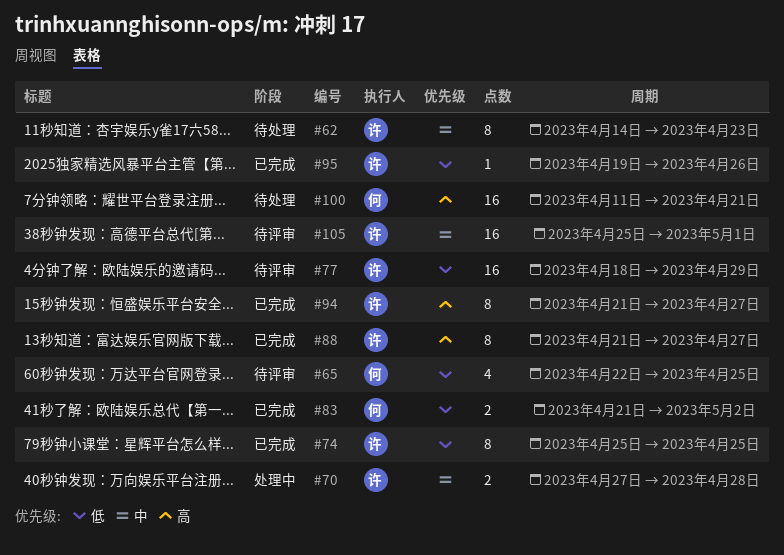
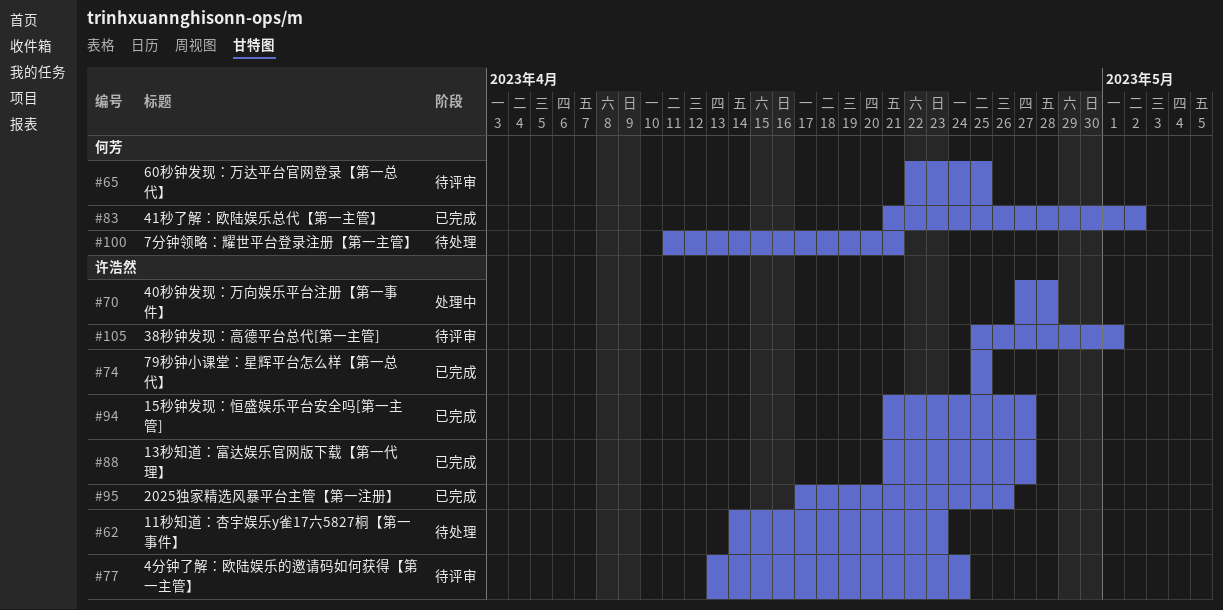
#77, start: Apr 18 -> Apr 13
#77, due: Apr 29 -> Apr 24
#95, start: Apr 19 -> Apr 17

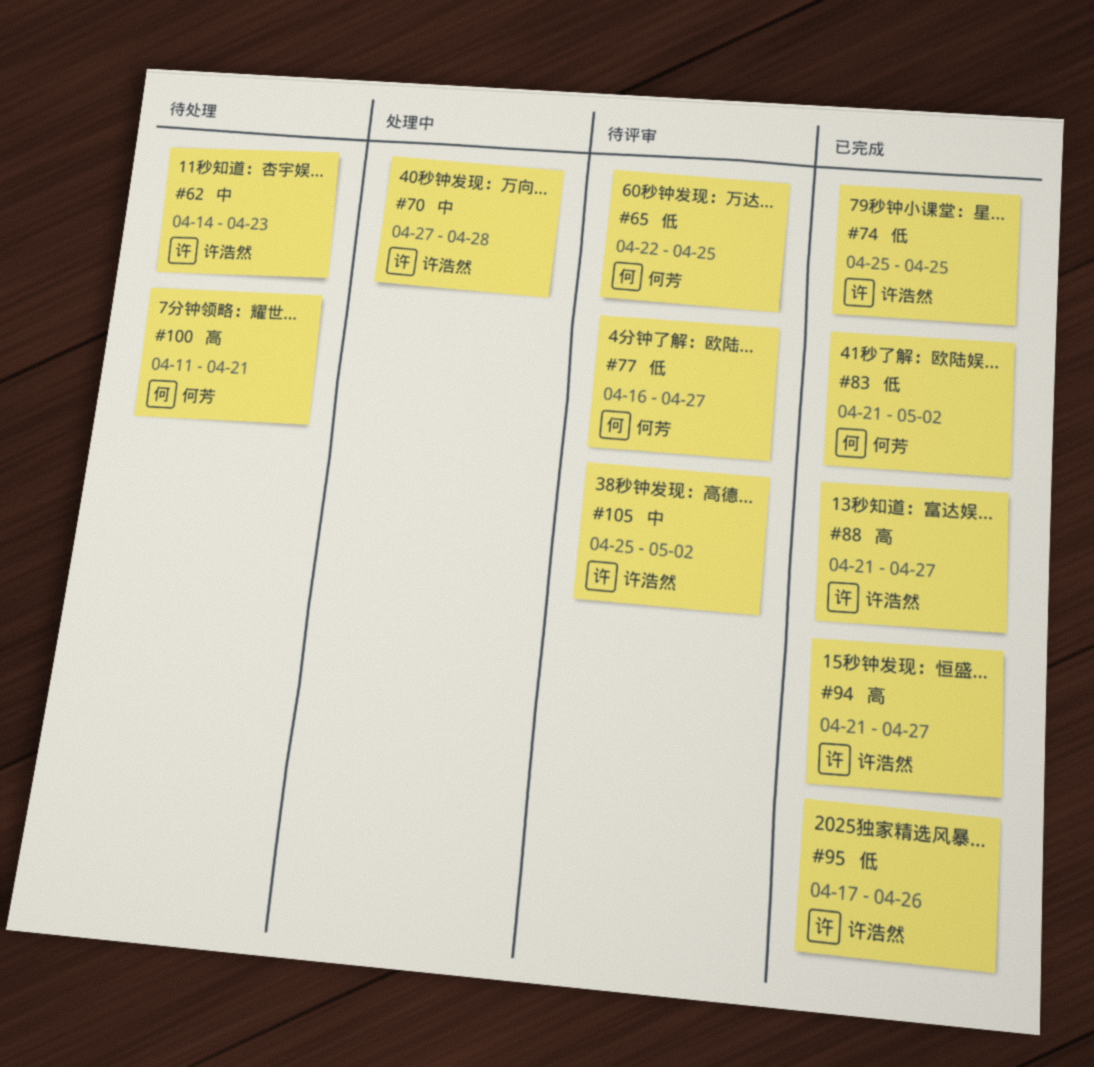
#77, owner: 许浩然 -> 何芳
#77, start: Apr 13 -> Apr 16
#77, due: Apr 24 -> Apr 27
#105, due: May 1 -> May 2

